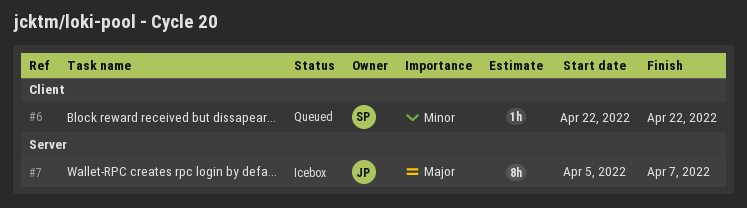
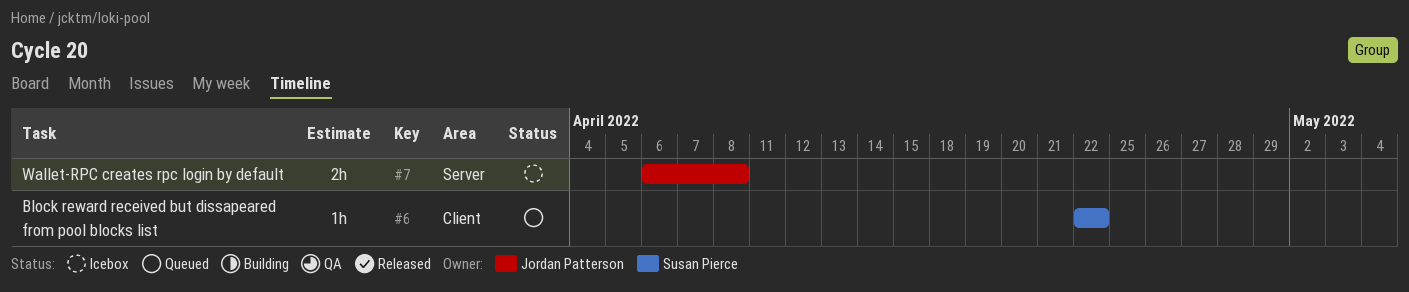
#7, estimate: 8h -> 2h
#7, start: Apr 5 -> Apr 6
#7, due: Apr 7 -> Apr 8

